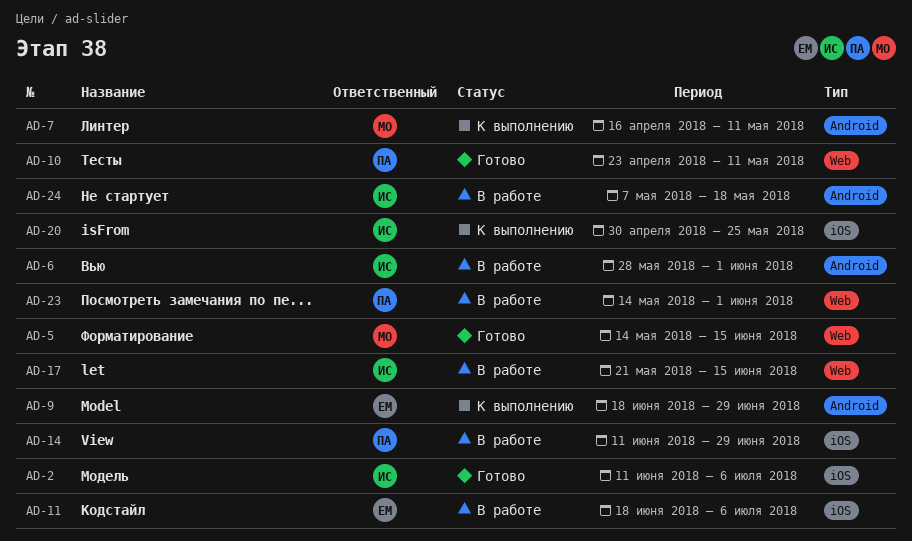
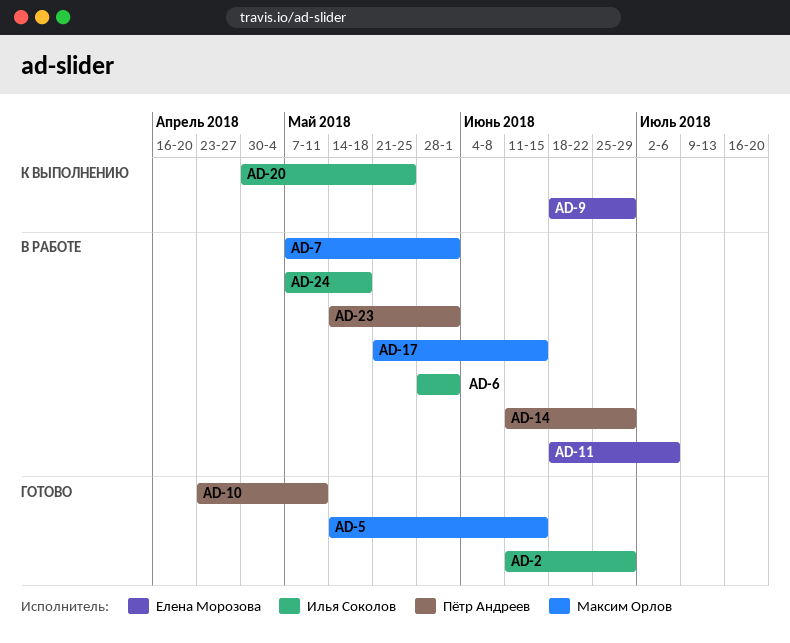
AD-2, due: Jul 6 -> Jun 29
AD-7, status: К выполнению -> В работе
AD-7, start: Apr 16 -> May 7
AD-7, due: May 11 -> Jun 1
AD-17, owner: Илья Соколов -> Максим Орлов

